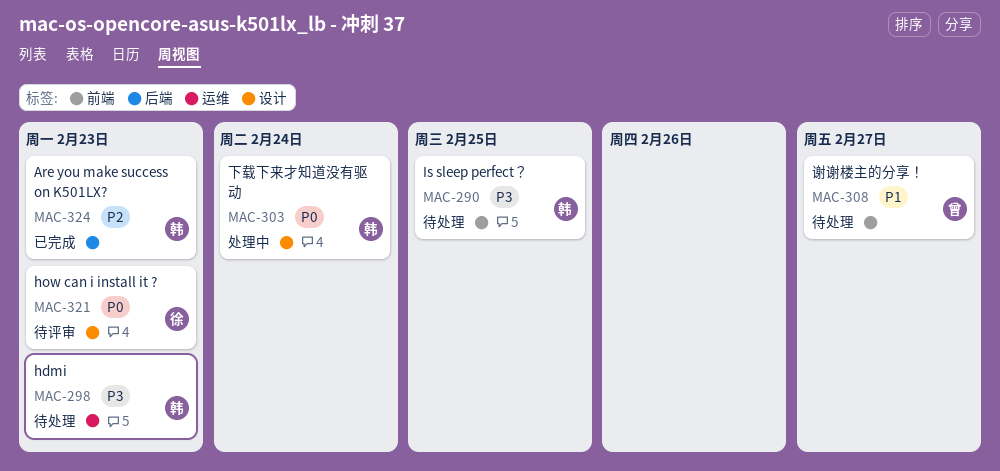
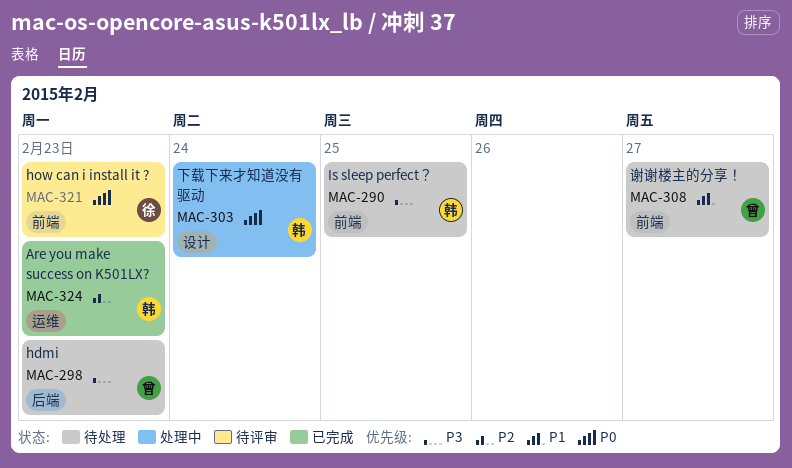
MAC-298, owner: 韩 -> 曾
MAC-298, label: 运维 -> 后端
MAC-321, label: 设计 -> 前端
MAC-324, label: 后端 -> 运维

